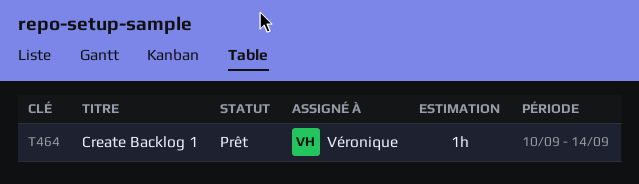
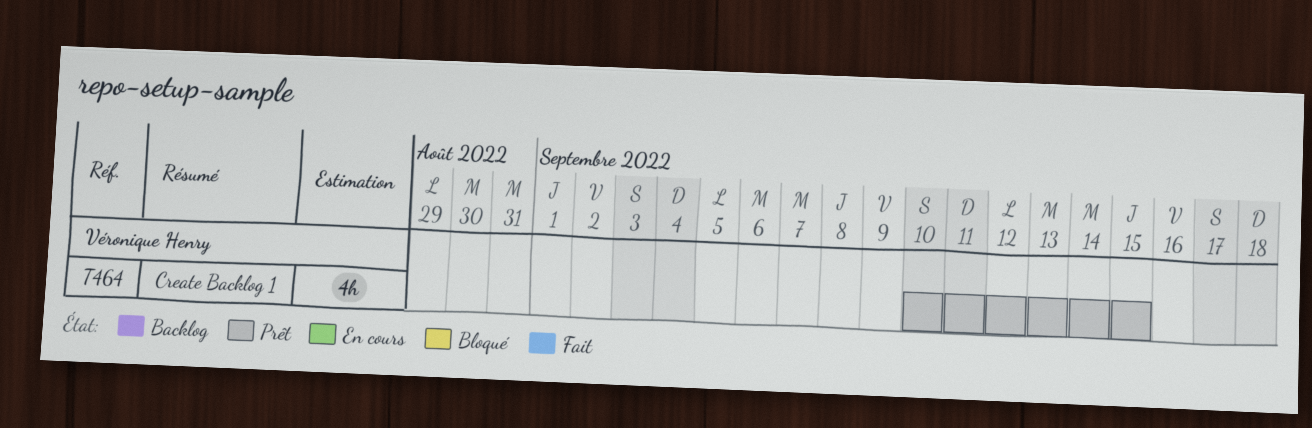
T464, estimate: 1h -> 4h
T464, due: Sep 14 -> Sep 15

